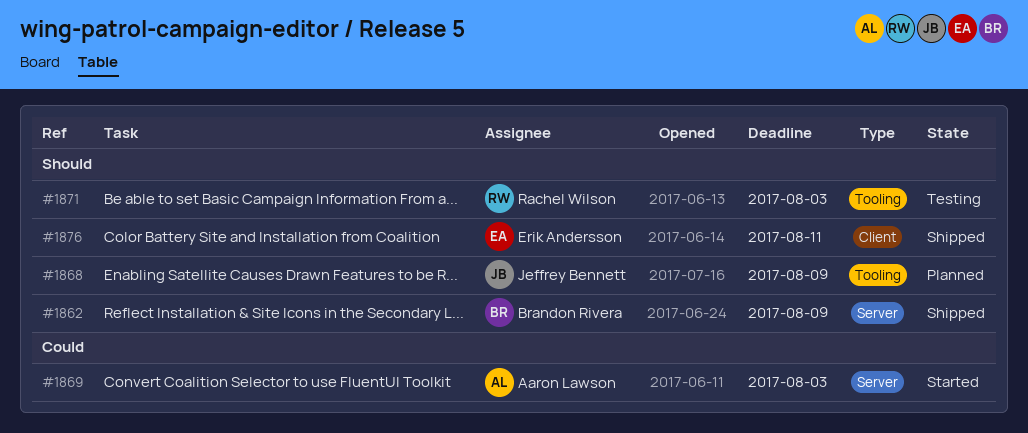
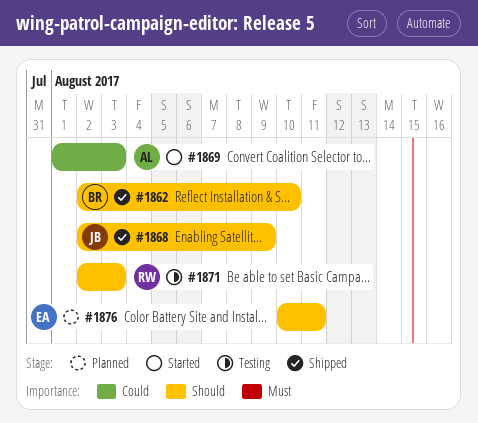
#1862, due: Aug 9 -> Aug 10
#1868, status: Planned -> Shipped
#1876, status: Shipped -> Planned

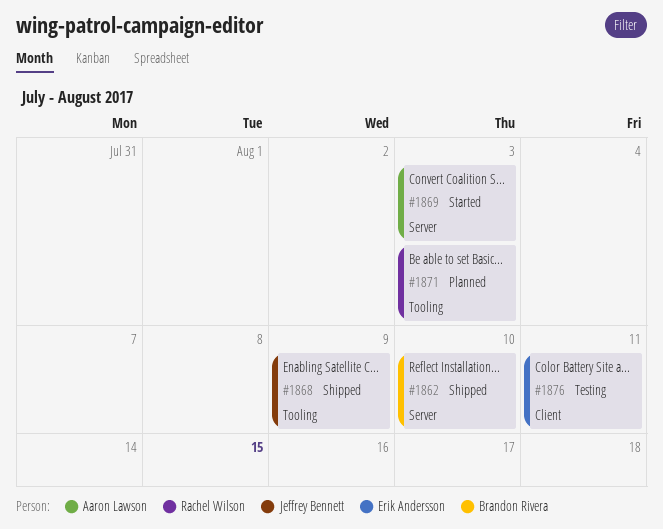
#1871, status: Testing -> Planned
#1876, status: Planned -> Testing

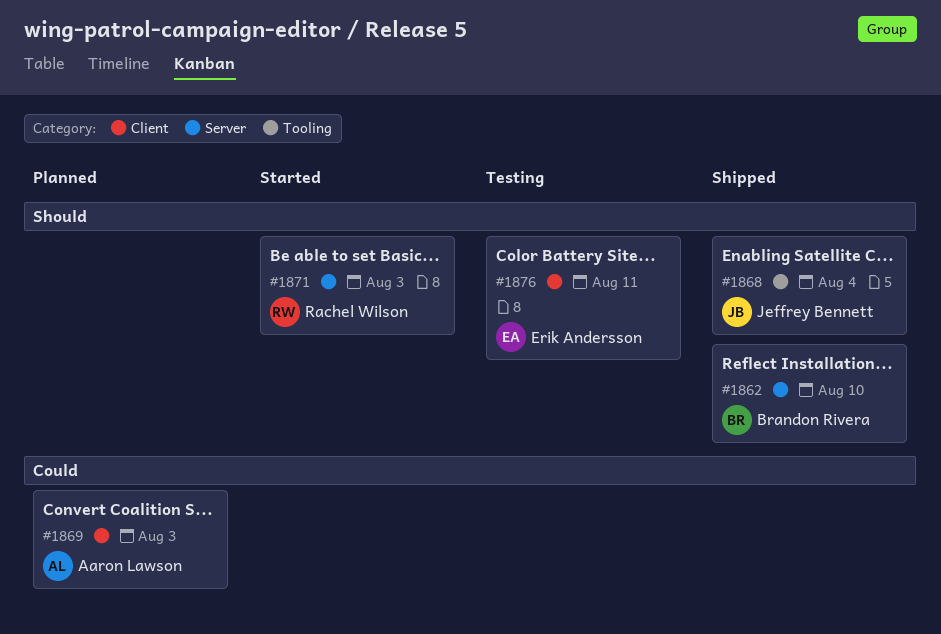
#1868, due: Aug 9 -> Aug 4
#1869, status: Started -> Planned
#1869, label: Server -> Client
#1871, status: Planned -> Started
#1871, label: Tooling -> Server

